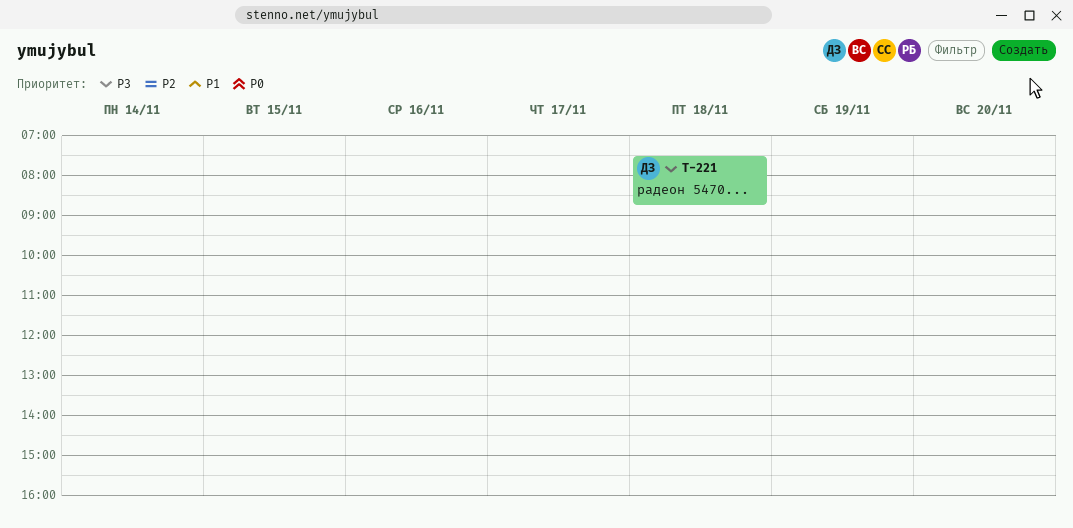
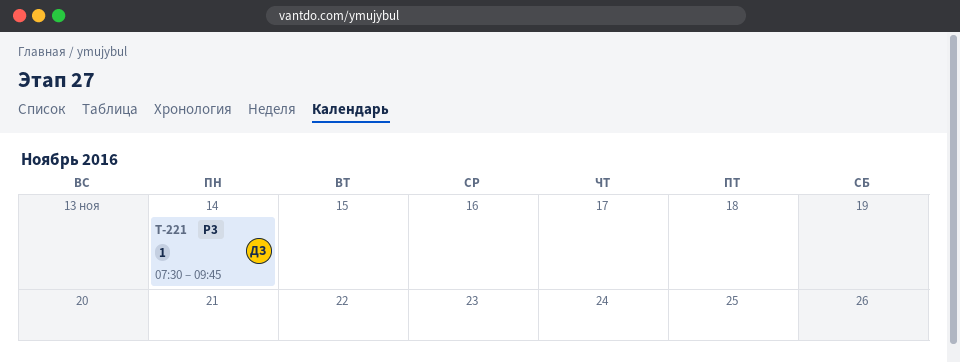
T-221, day: Nov 18 -> Nov 14
T-221, ends: 08:45 -> 09:45

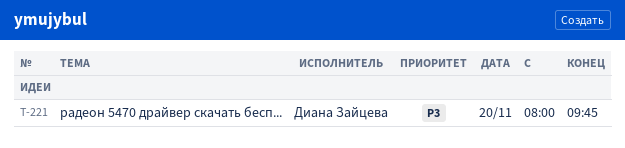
T-221, day: Nov 14 -> Nov 20
T-221, begins: 07:30 -> 08:00

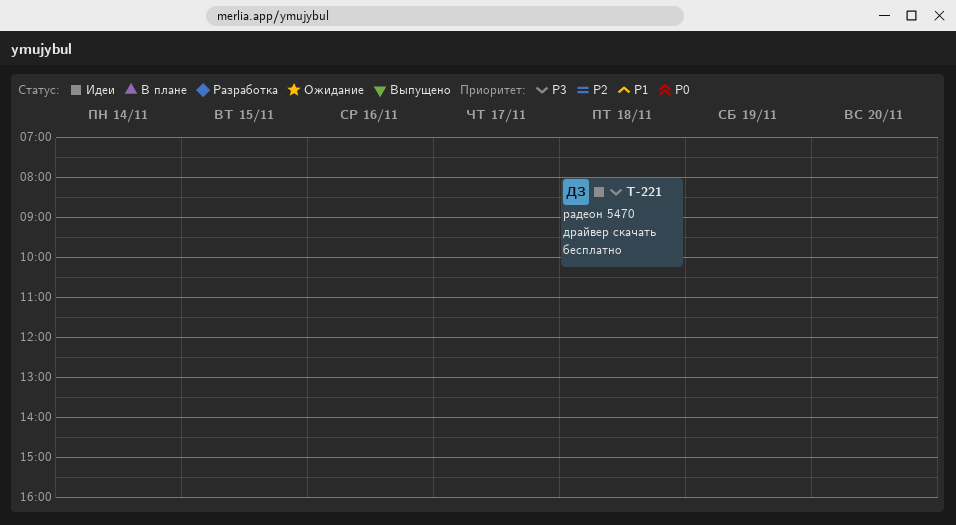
T-221, day: Nov 20 -> Nov 18
T-221, ends: 09:45 -> 10:15

